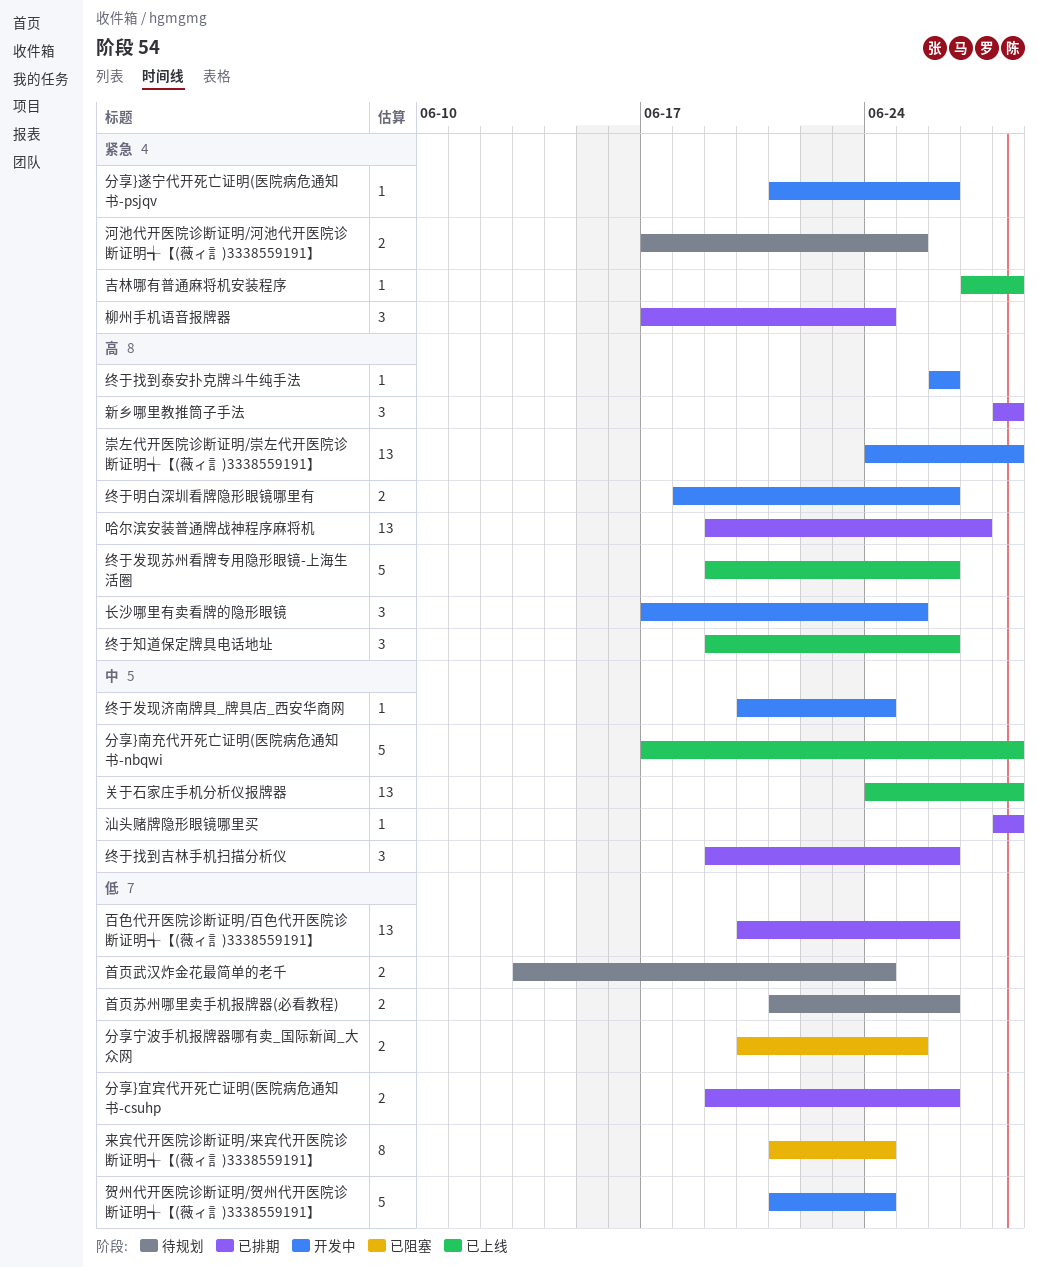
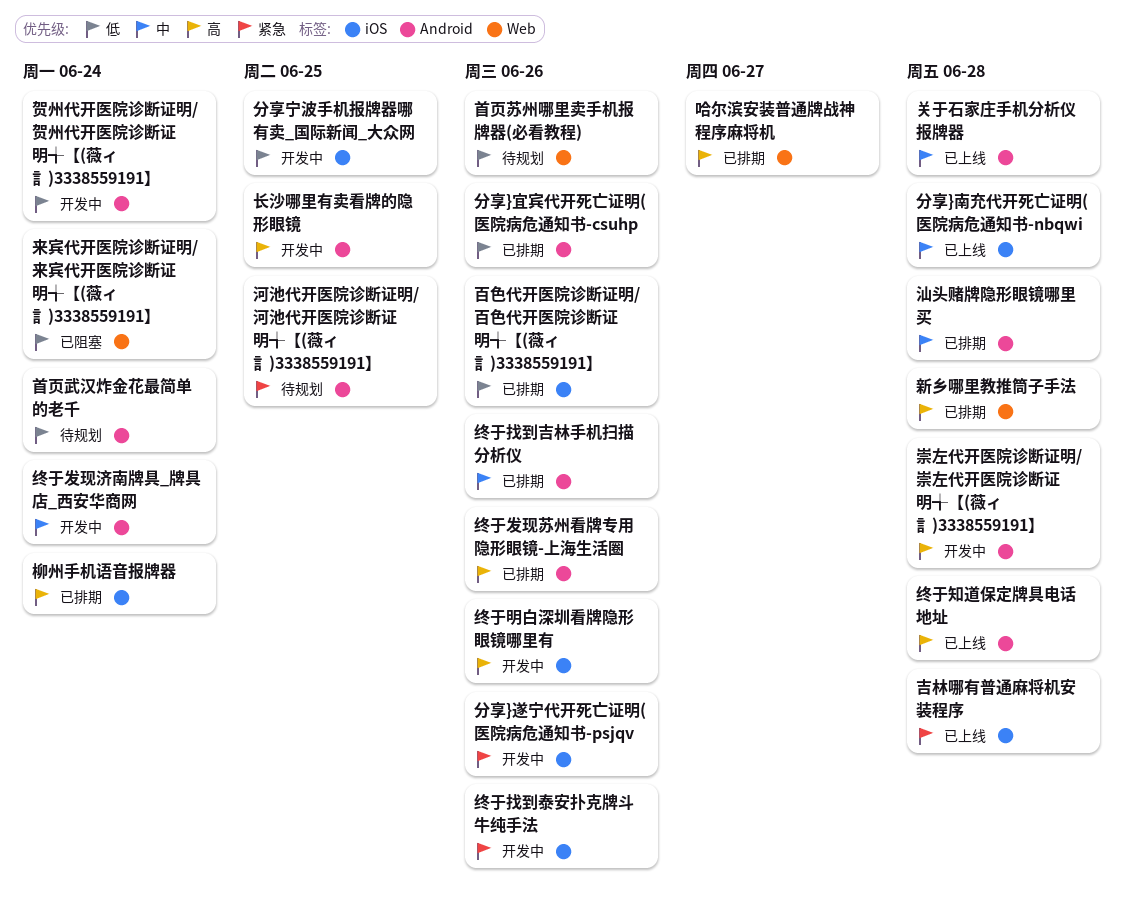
分享宁波手机报牌器哪有卖_国际新闻_大众网, status: 已阻塞 -> 开发中
柳州手机语音报牌器, priority: 紧急 -> 高
终于发现苏州看牌专用隐形眼镜-上海生活圈, status: 已上线 -> 已排期
终于找到泰安扑克牌斗牛纯手法, priority: 高 -> 紧急
终于知道保定牌具电话地址, due: Jun 26 -> Jun 28

